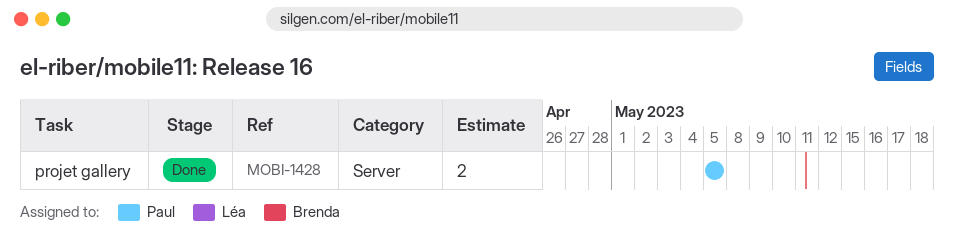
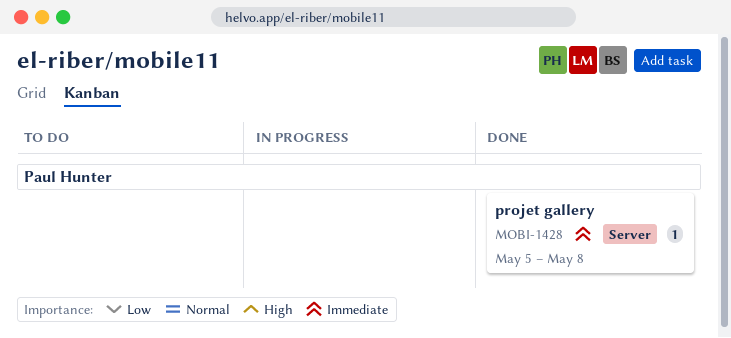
MOBI-1428, estimate: 2 -> 1
MOBI-1428, due: May 5 -> May 8

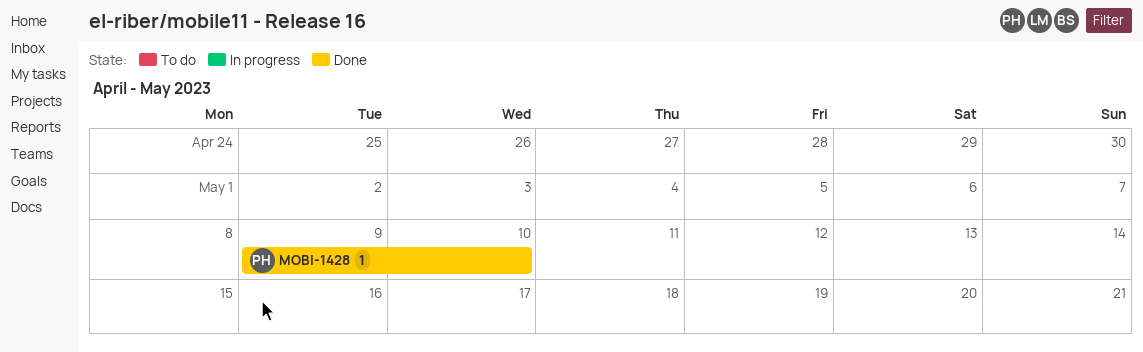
MOBI-1428, start: May 5 -> May 9
MOBI-1428, due: May 8 -> May 10

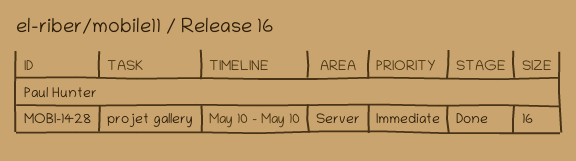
MOBI-1428, estimate: 1 -> 16
MOBI-1428, start: May 9 -> May 10

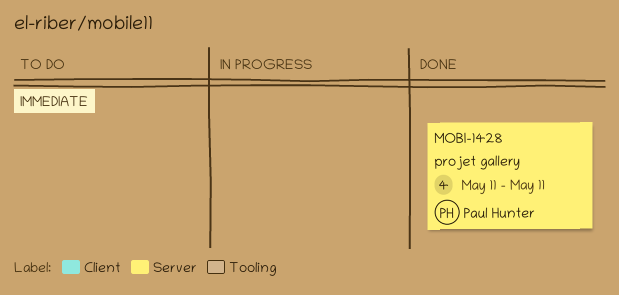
MOBI-1428, estimate: 16 -> 4
MOBI-1428, start: May 10 -> May 11
MOBI-1428, due: May 10 -> May 11

